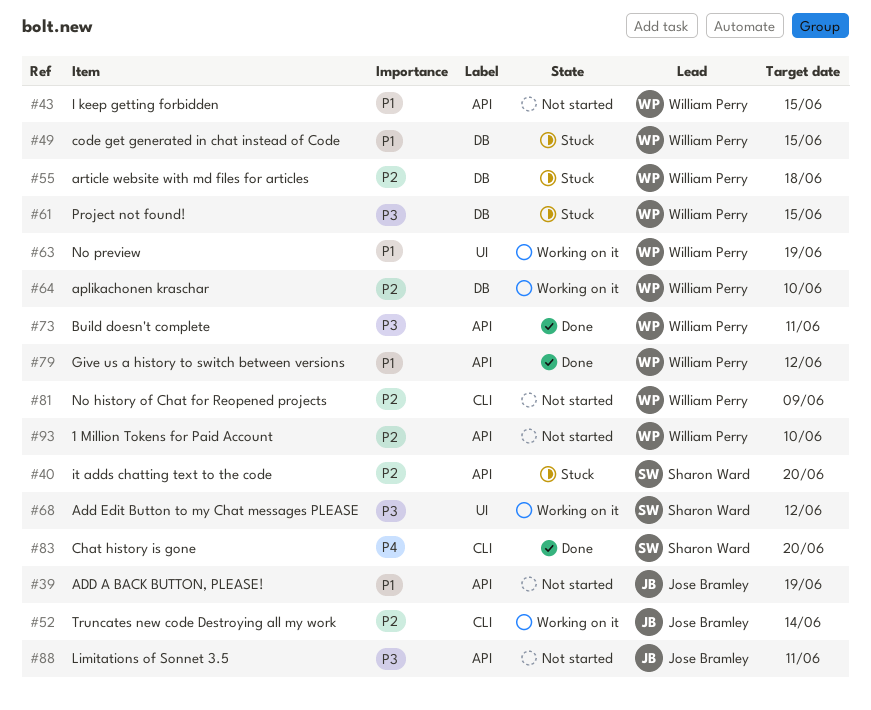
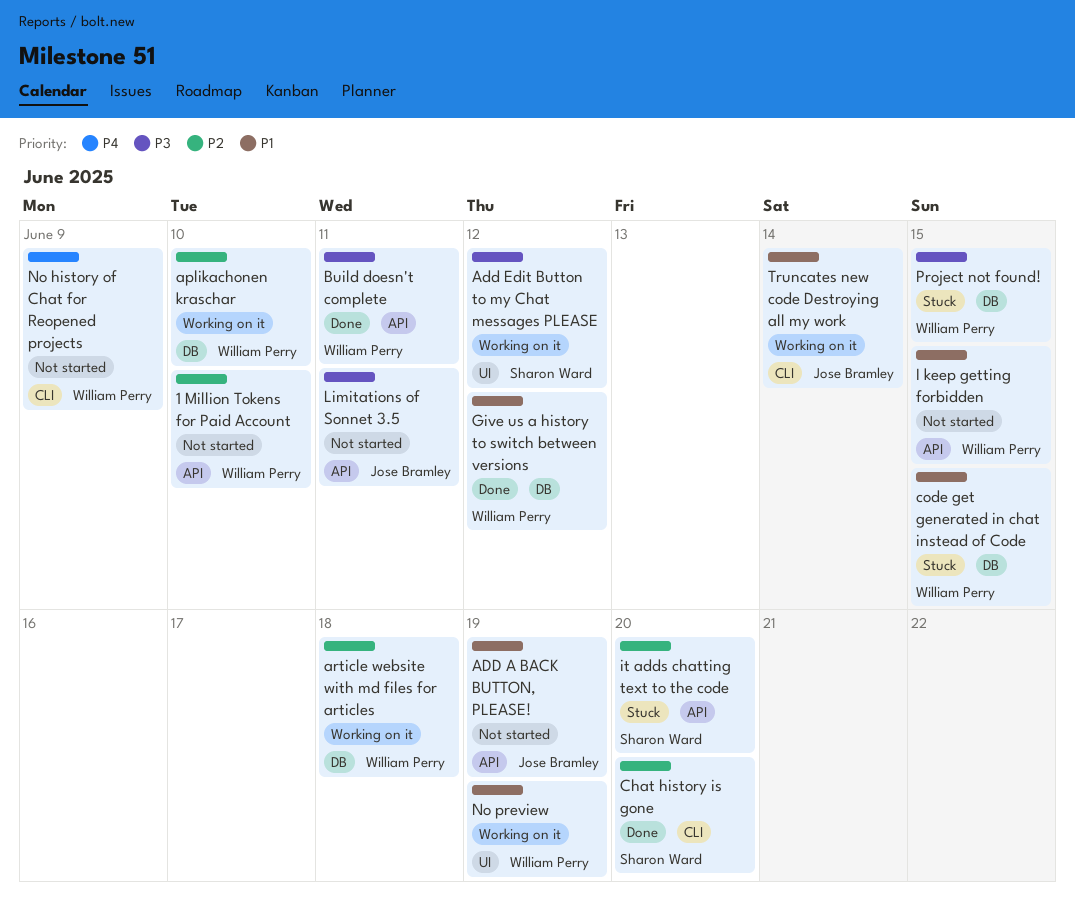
article website with md files for articles, status: Stuck -> Working on it
Chat history is gone, priority: P4 -> P2
Give us a history to switch between versions, label: API -> DB
No history of Chat for Reopened projects, priority: P2 -> P4
Truncates new code Destroying all my work, priority: P2 -> P1

